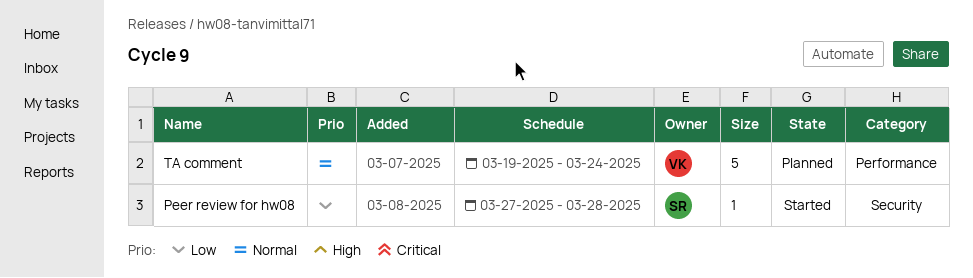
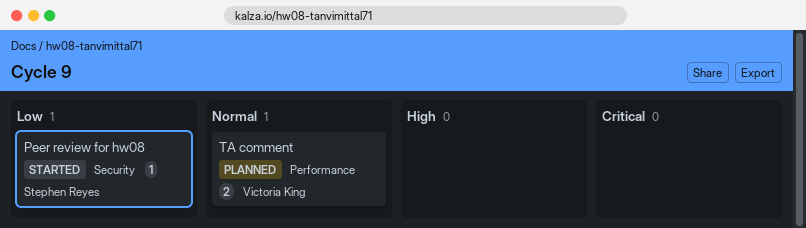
TA comment, estimate: 5 -> 2

